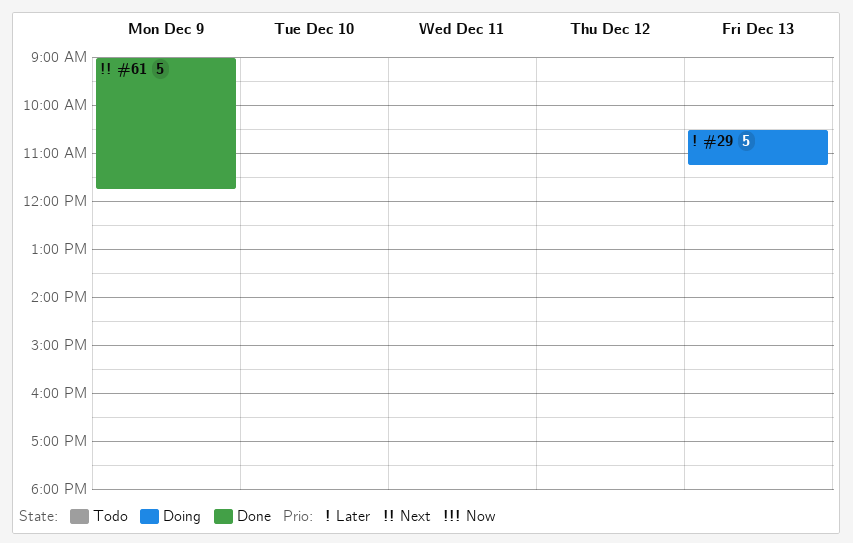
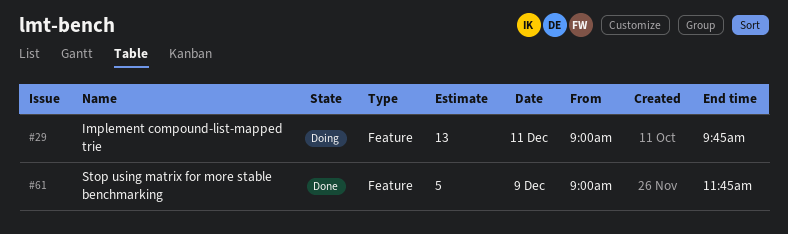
#29, estimate: 5 -> 13
#29, day: Dec 13 -> Dec 11
#29, begins: 10:30 -> 09:00
#29, ends: 11:15 -> 09:45

